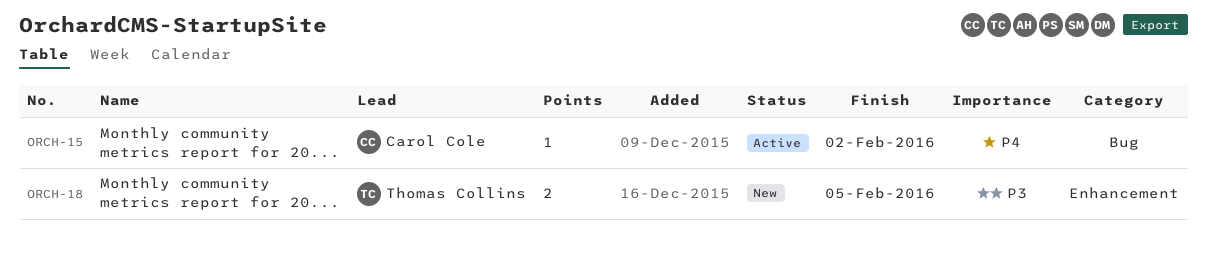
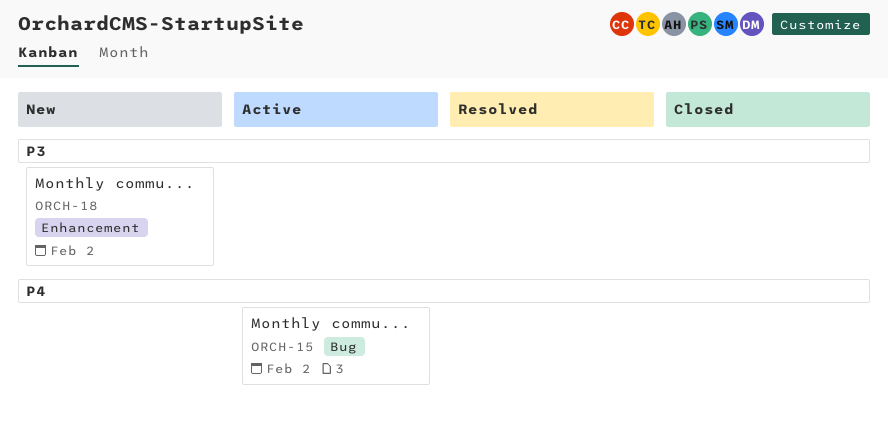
ORCH-18, due: Feb 5 -> Feb 2

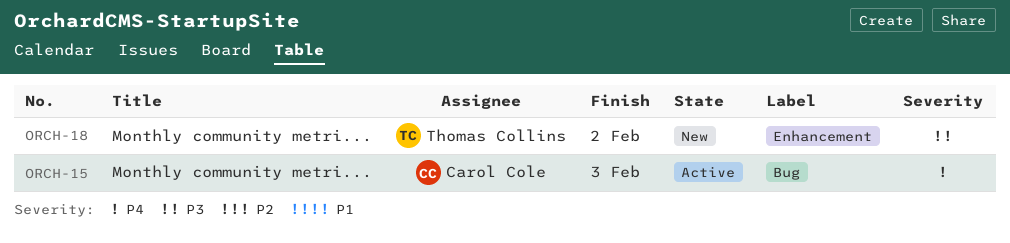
ORCH-15, due: Feb 2 -> Feb 3

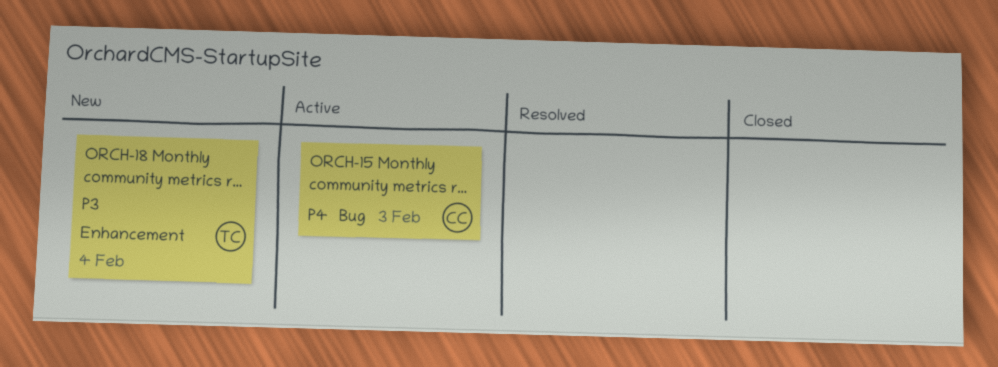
ORCH-18, due: Feb 2 -> Feb 4

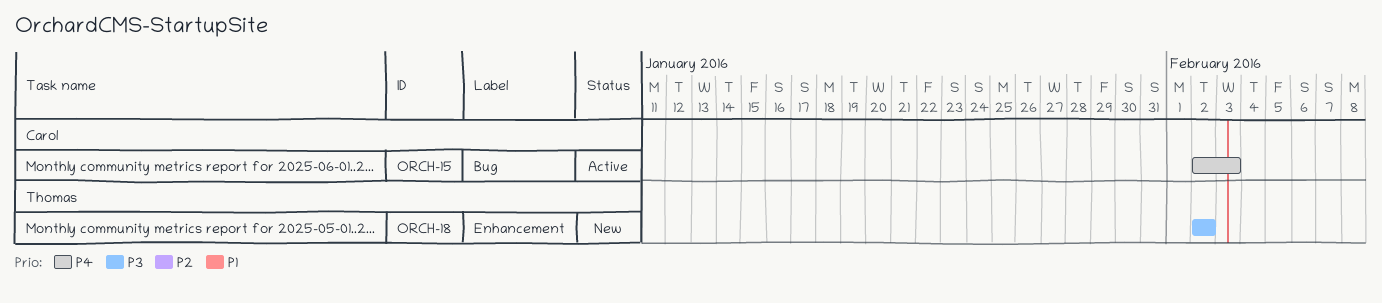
ORCH-18, due: Feb 4 -> Feb 2

